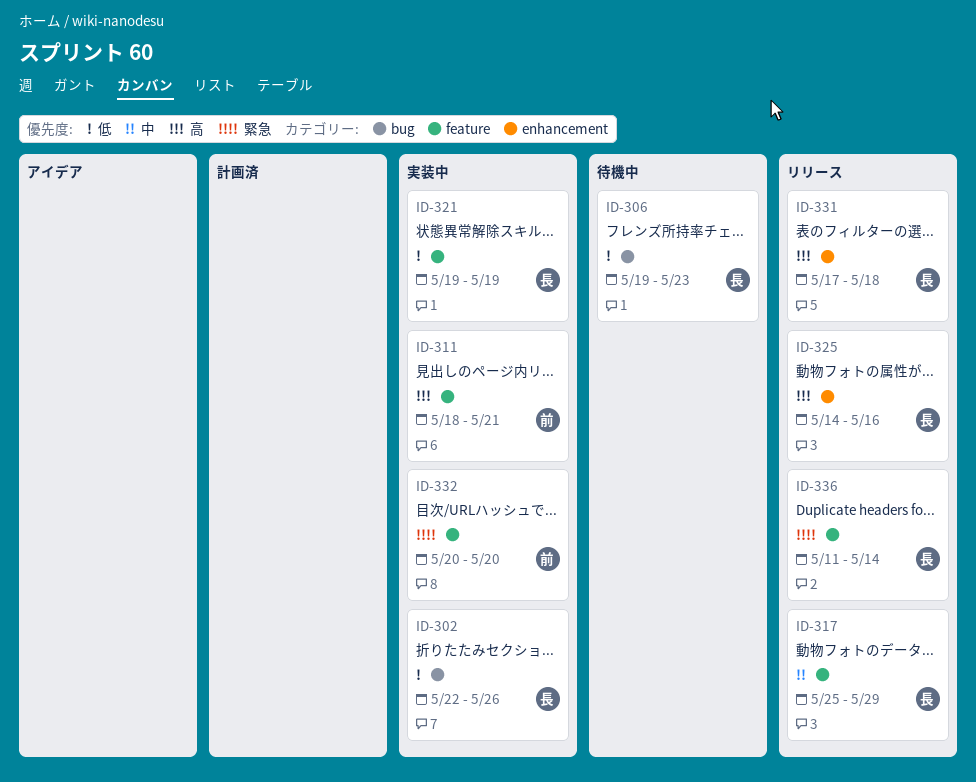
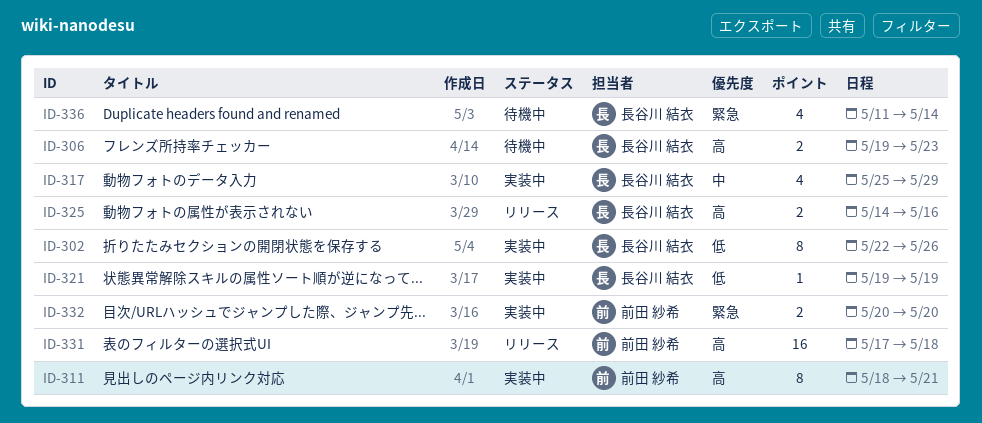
ID-306, priority: 低 -> 高
ID-317, status: リリース -> 実装中
ID-331, owner: 長谷川 結衣 -> 前田 紗希
ID-336, status: リリース -> 待機中

